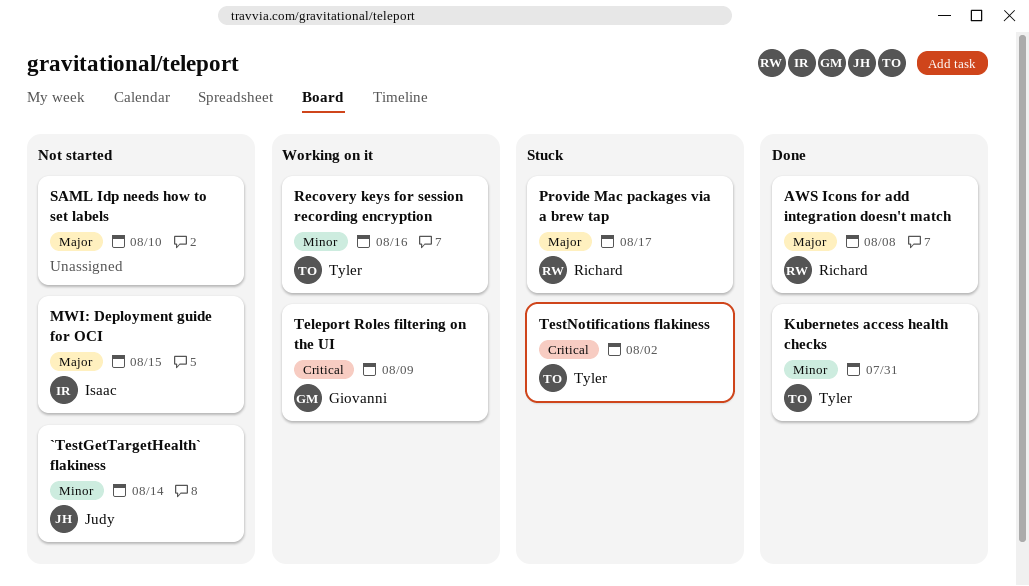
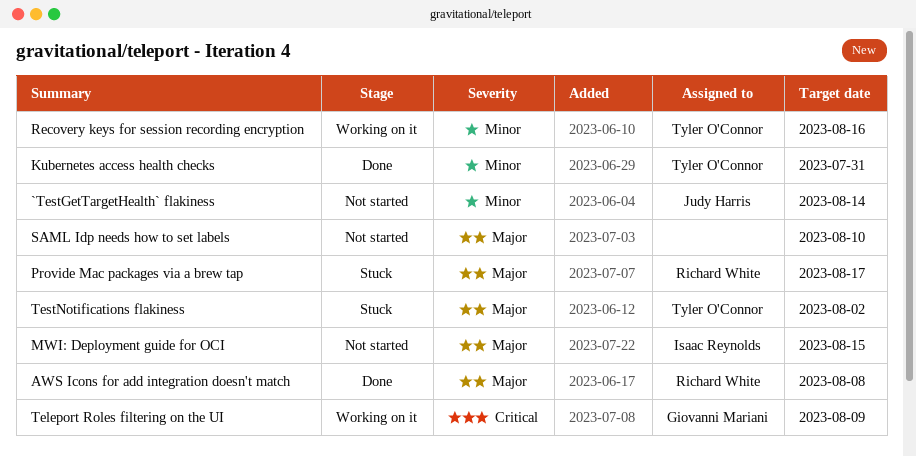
TestNotifications flakiness, priority: Critical -> Major

